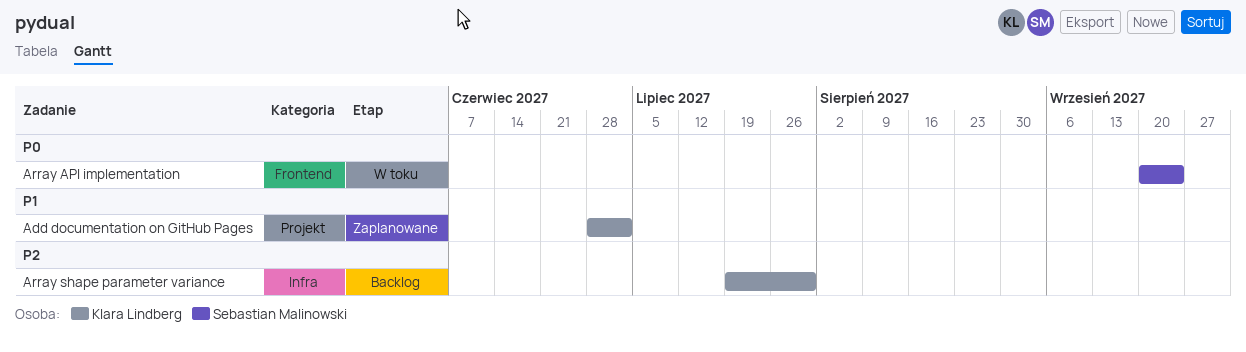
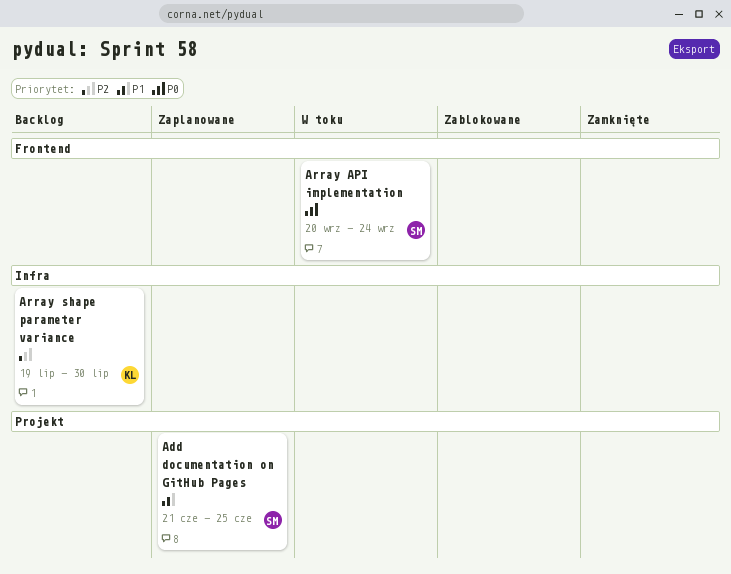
Add documentation on GitHub Pages, owner: Klara Lindberg -> Sebastian Malinowski
Add documentation on GitHub Pages, start: Jun 28 -> Jun 21
Add documentation on GitHub Pages, due: Jul 2 -> Jun 25

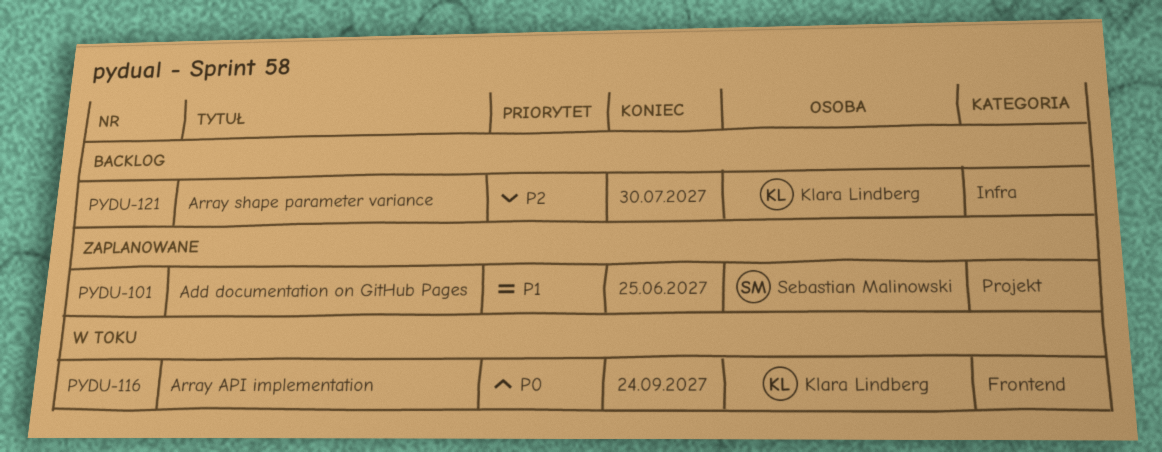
Array API implementation, owner: Sebastian Malinowski -> Klara Lindberg

